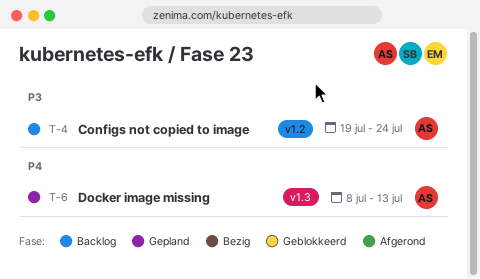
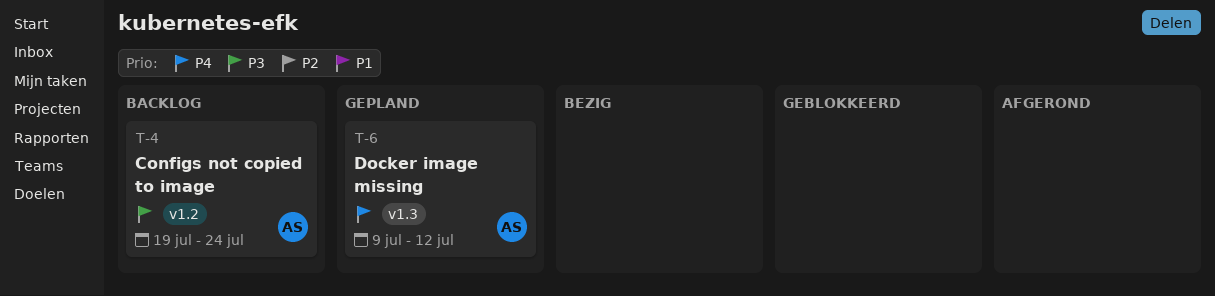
T-6, start: Jul 8 -> Jul 9
T-6, due: Jul 13 -> Jul 12

